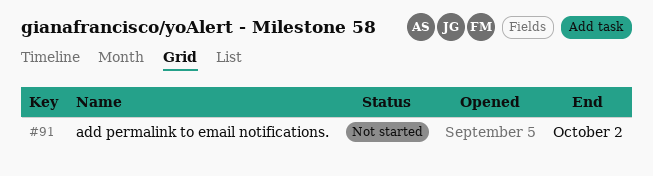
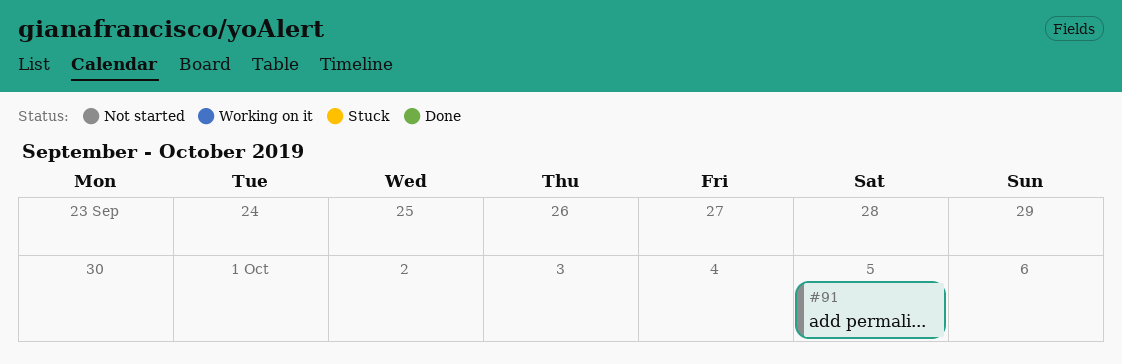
#91, due: Oct 2 -> Oct 5

